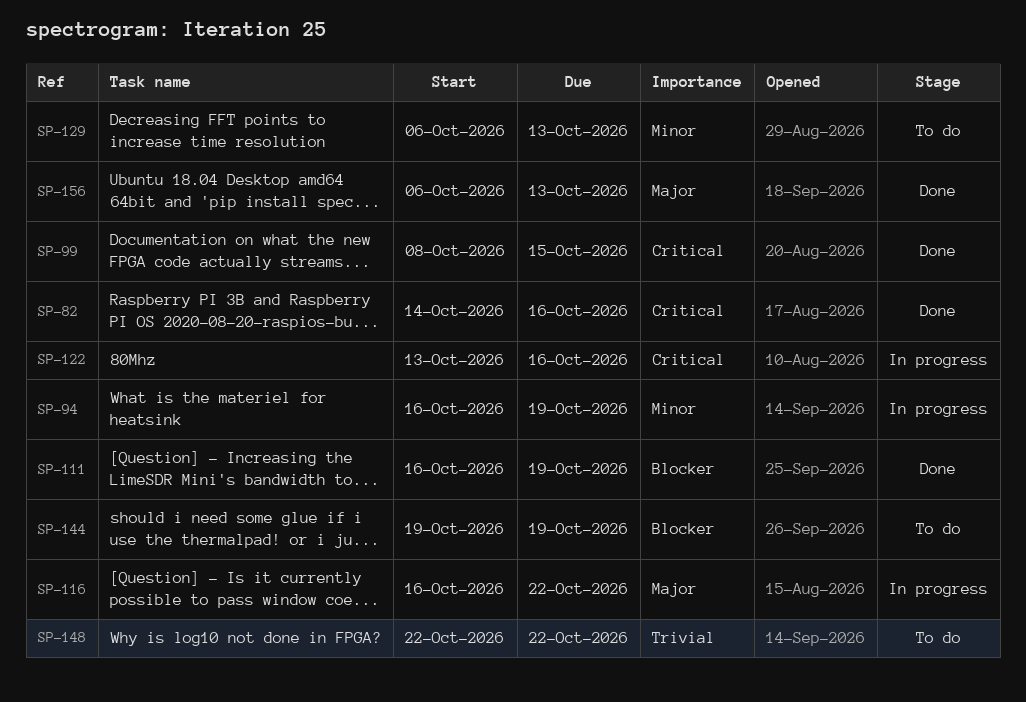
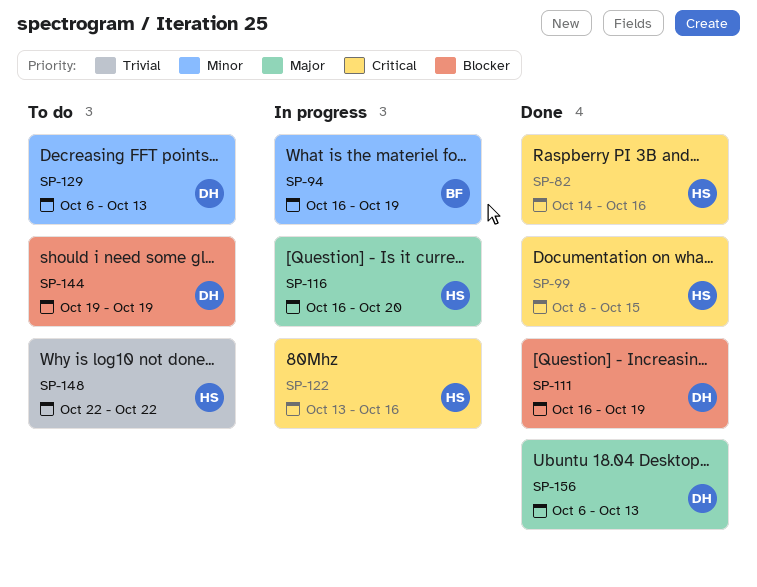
SP-116, due: Oct 22 -> Oct 20

